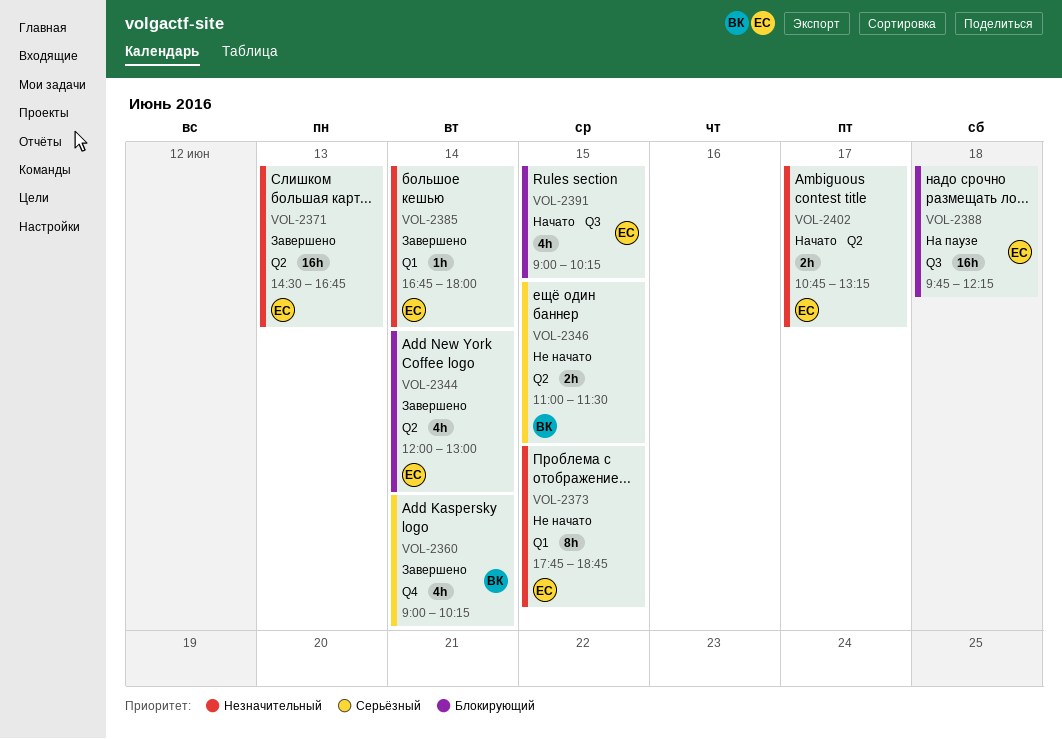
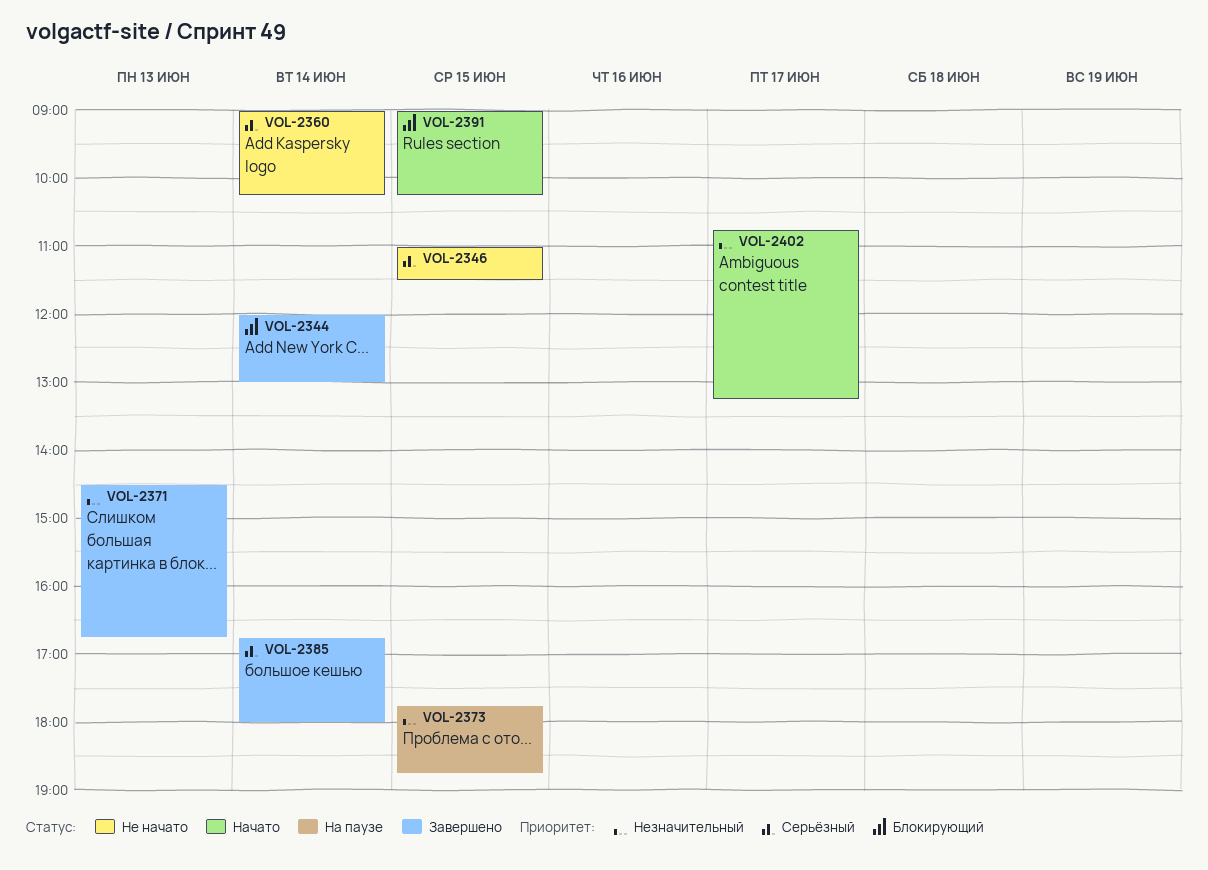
VOL-2360, status: Завершено -> Не начато
VOL-2373, status: Не начато -> На паузе
VOL-2385, priority: Незначительный -> Серьёзный
VOL-2388: present -> none

